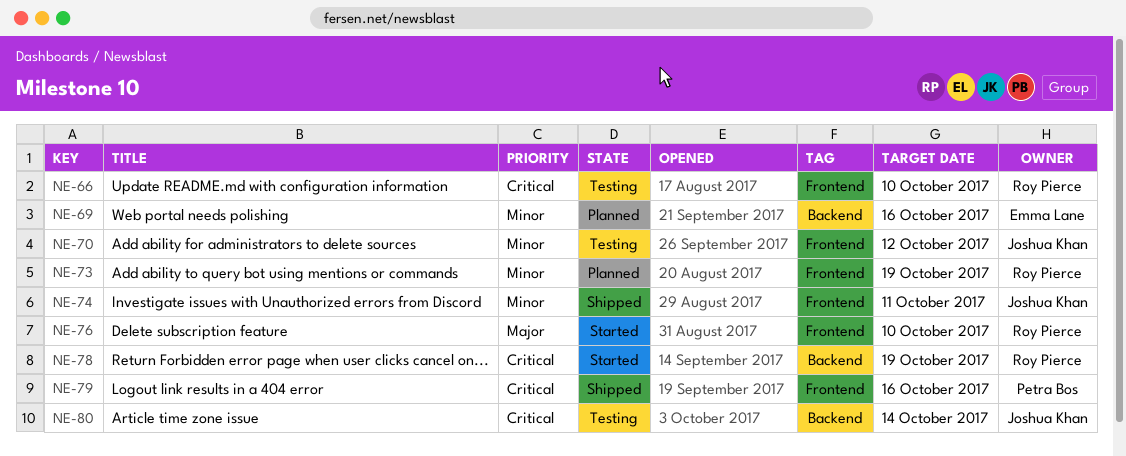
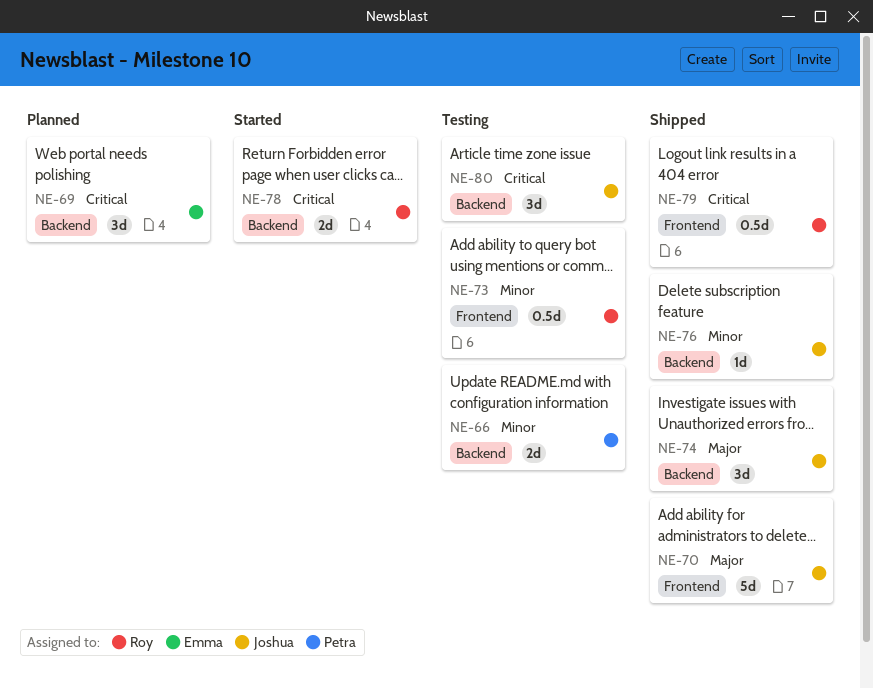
NE-66, owner: Roy Pierce -> Petra Bos
NE-66, priority: Critical -> Minor
NE-66, label: Frontend -> Backend
NE-69, priority: Minor -> Critical
NE-70, status: Testing -> Shipped
NE-70, priority: Minor -> Major
NE-73, status: Planned -> Testing
NE-74, priority: Minor -> Major
NE-74, label: Frontend -> Backend
NE-76, status: Started -> Shipped
NE-76, owner: Roy Pierce -> Joshua Khan
NE-76, priority: Major -> Minor
NE-76, label: Frontend -> Backend
NE-79, owner: Petra Bos -> Roy Pierce

